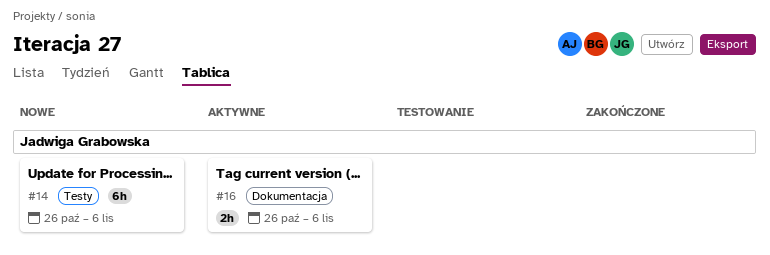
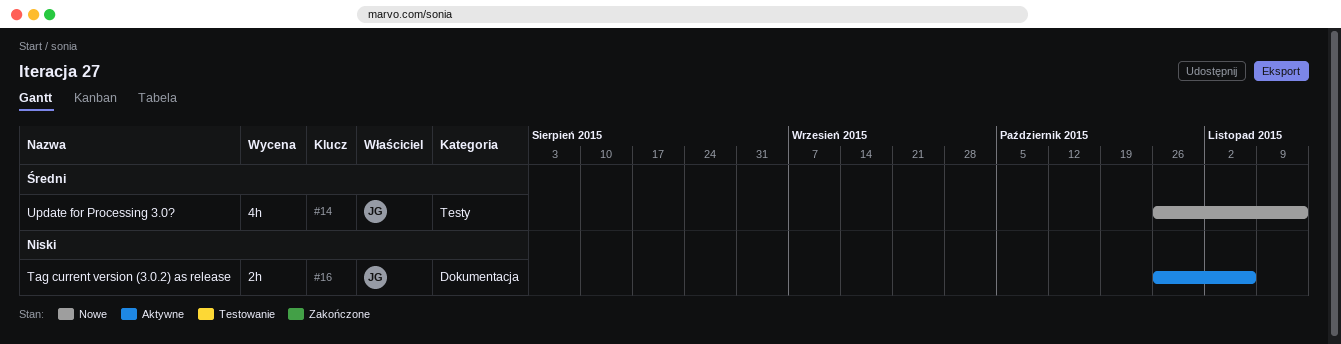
#14, estimate: 6h -> 4h
#14, due: Nov 6 -> Nov 13

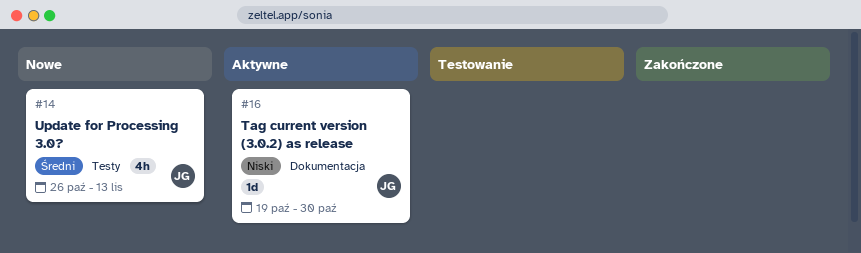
#16, estimate: 2h -> 1d
#16, start: Oct 26 -> Oct 19
#16, due: Nov 6 -> Oct 30

